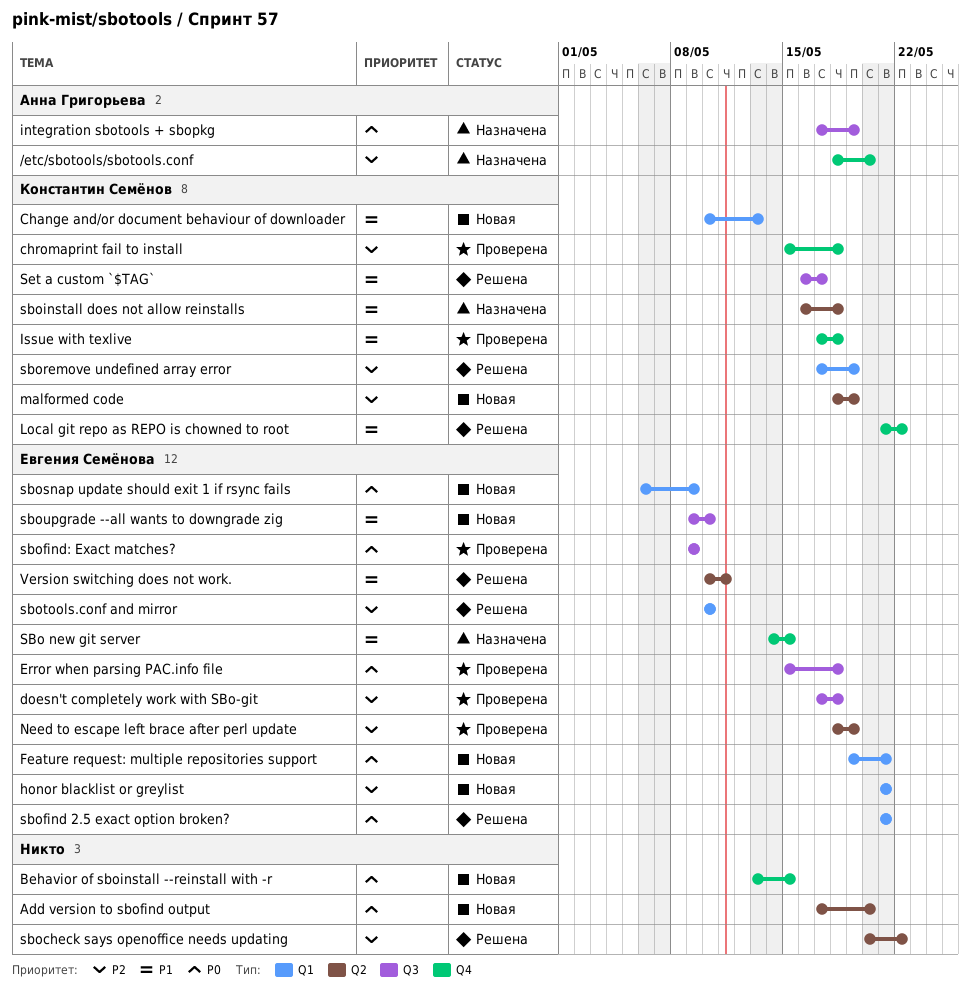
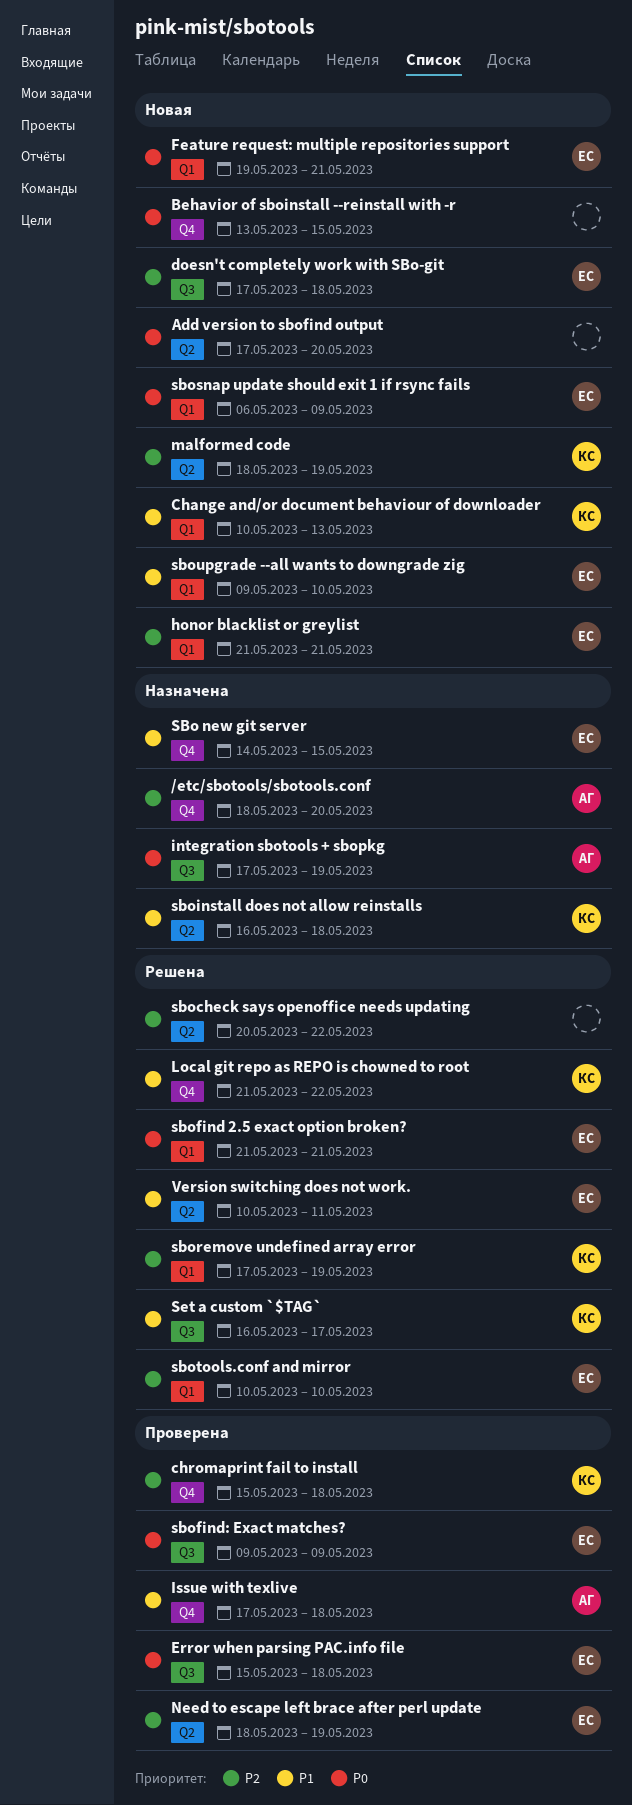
doesn't completely work with SBo-git, status: Проверена -> Новая
Issue with texlive, owner: Константин Семёнов -> Анна Григорьева
sboupgrade --all wants to downgrade zig, label: Q3 -> Q1

